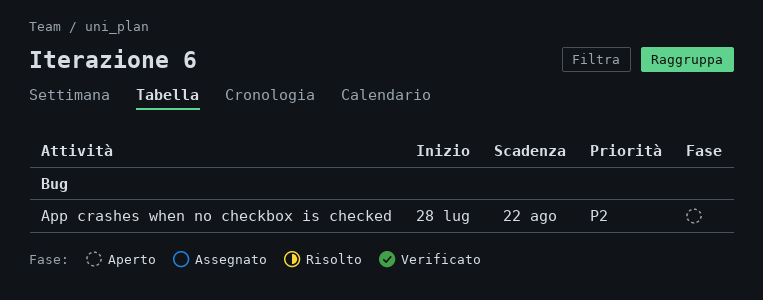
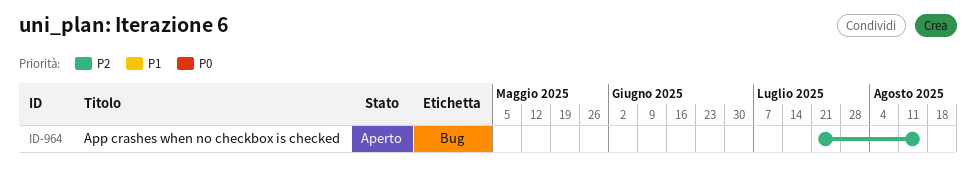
App crashes when no checkbox is checked, start: Jul 28 -> Jul 21
App crashes when no checkbox is checked, due: Aug 22 -> Aug 15

